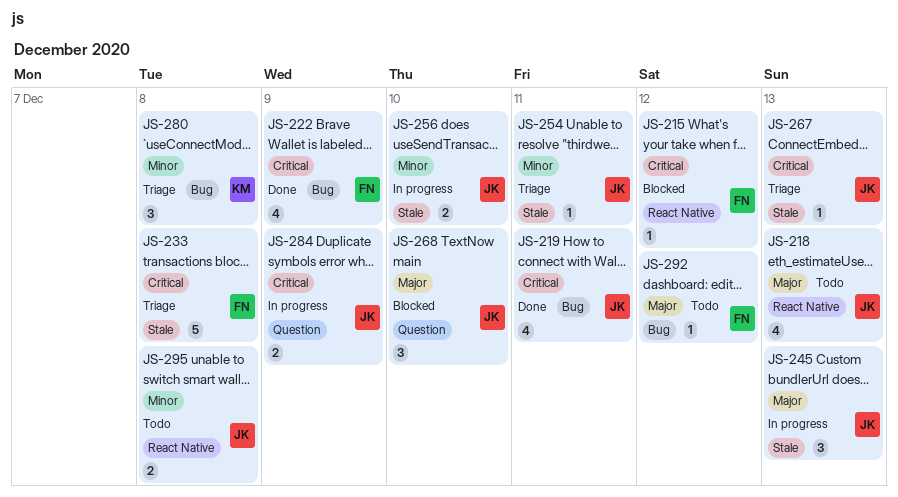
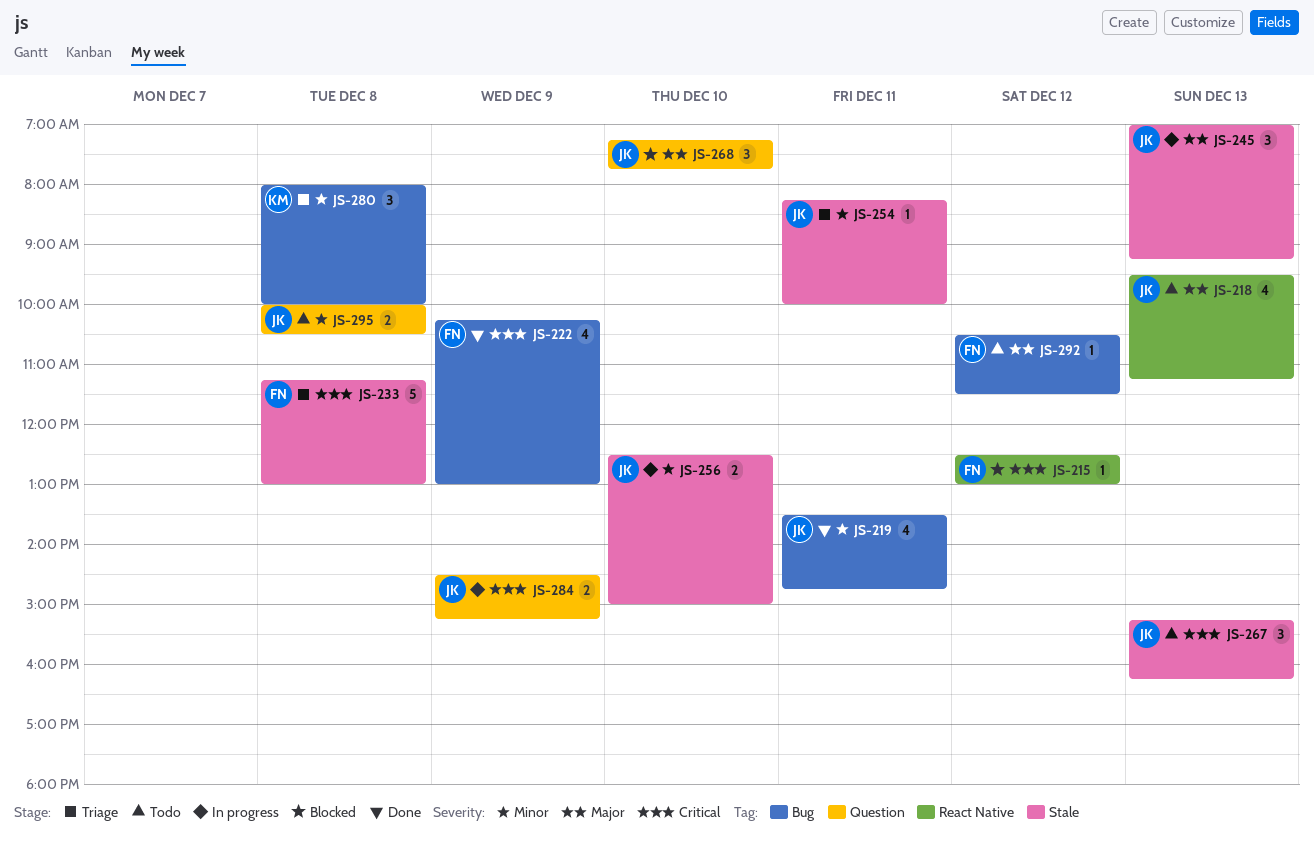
JS-219, priority: Critical -> Minor
JS-267, status: Triage -> Todo
JS-267, estimate: 1 -> 3
JS-295, label: React Native -> Question

